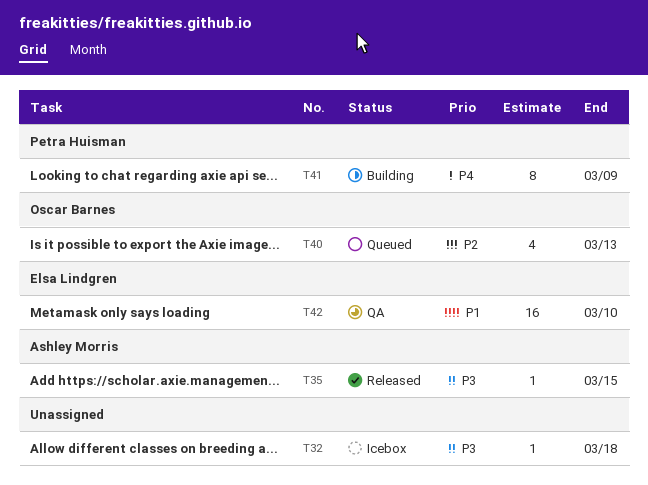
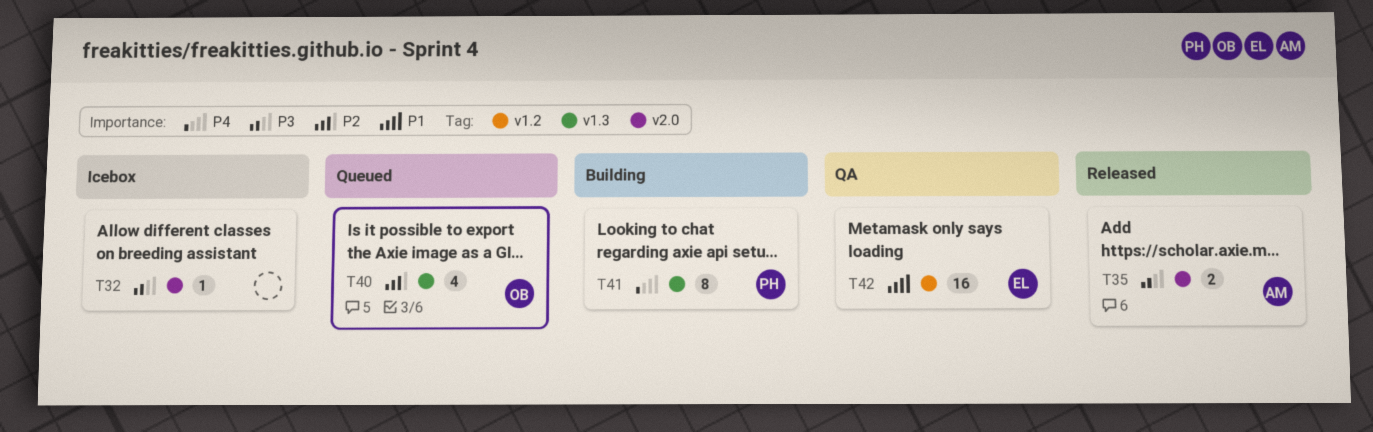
T35, estimate: 1 -> 2

